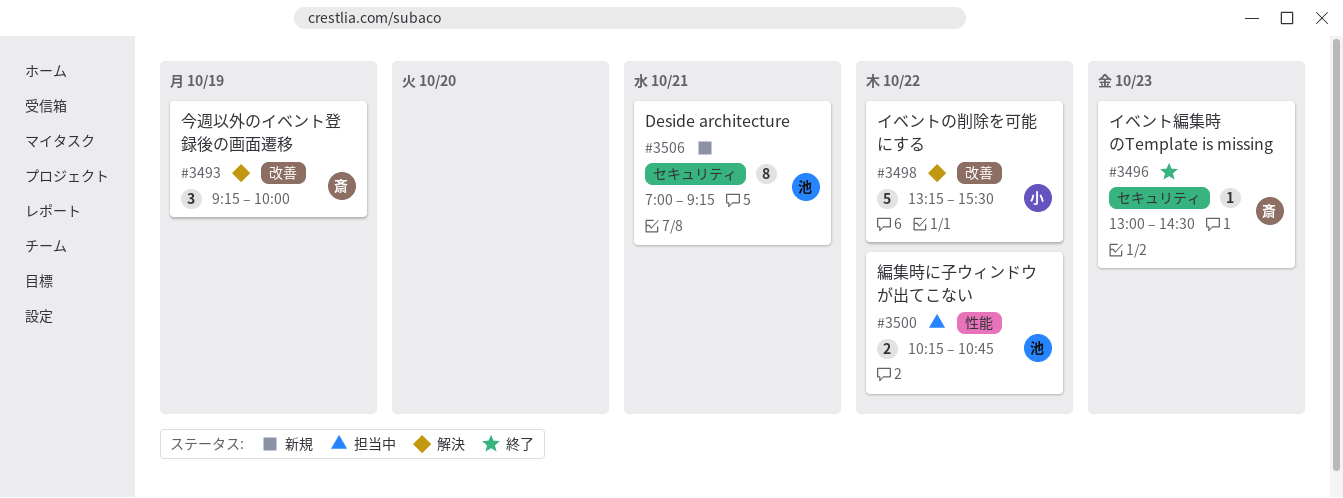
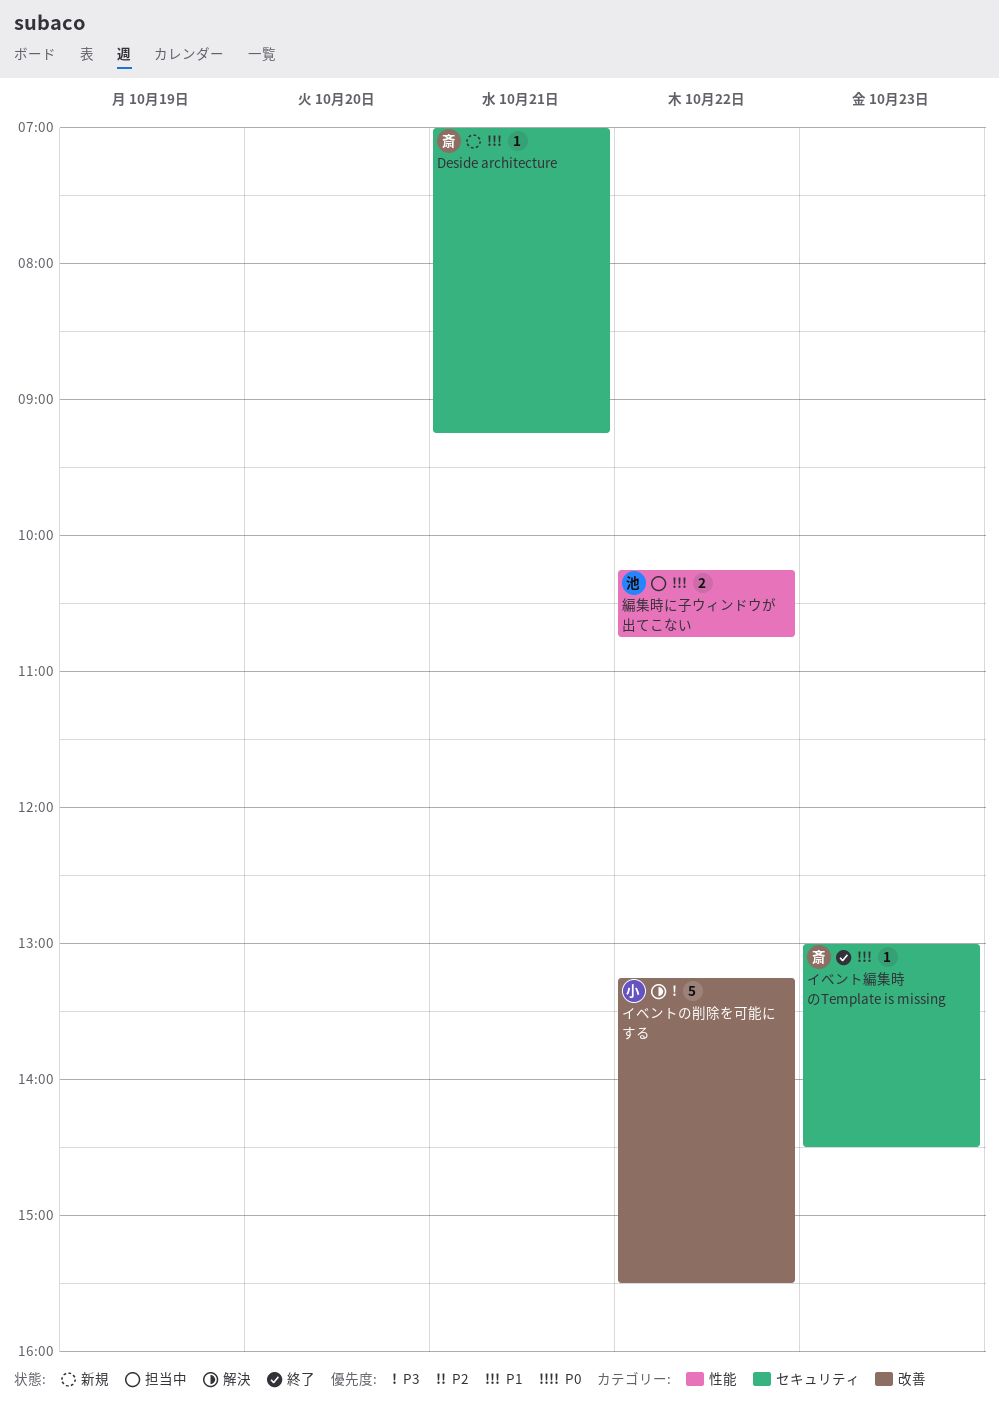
Deside architecture, owner: 池 -> 斎
Deside architecture, estimate: 8 -> 1
今週以外のイベント登録後の画面遷移: present -> none

